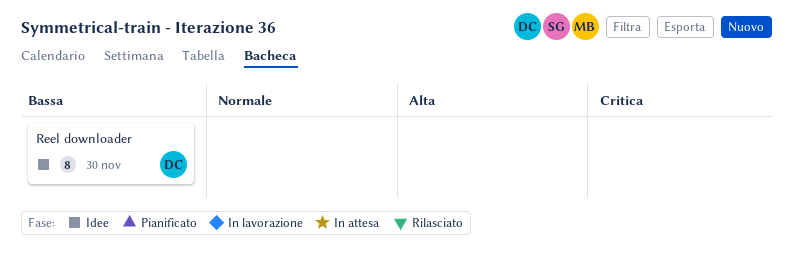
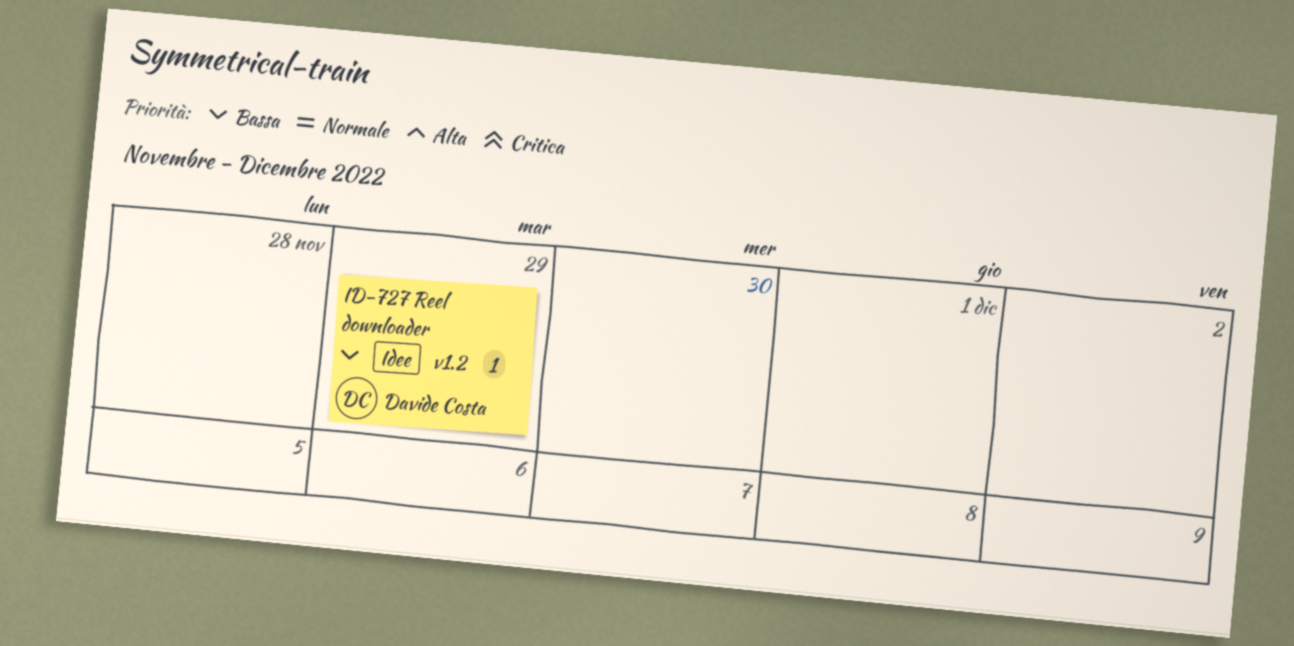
Reel downloader, estimate: 8 -> 1
Reel downloader, due: Nov 30 -> Nov 29

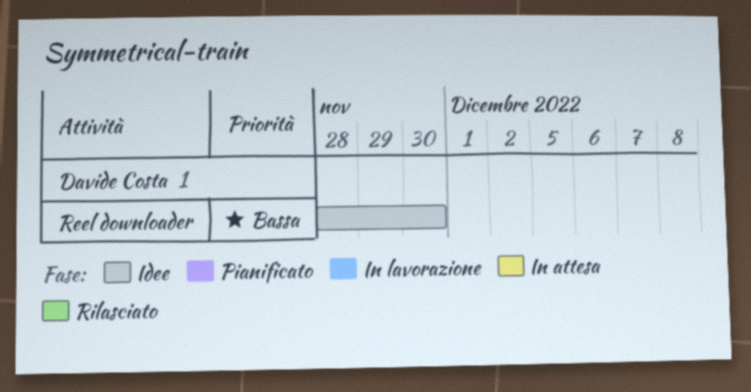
Reel downloader, due: Nov 29 -> Nov 30

